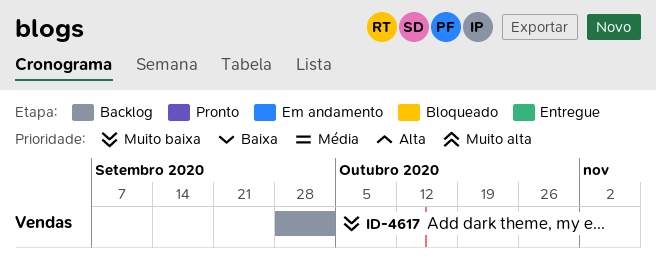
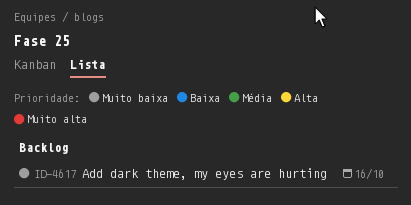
ID-4617, due: Oct 2 -> Oct 16

